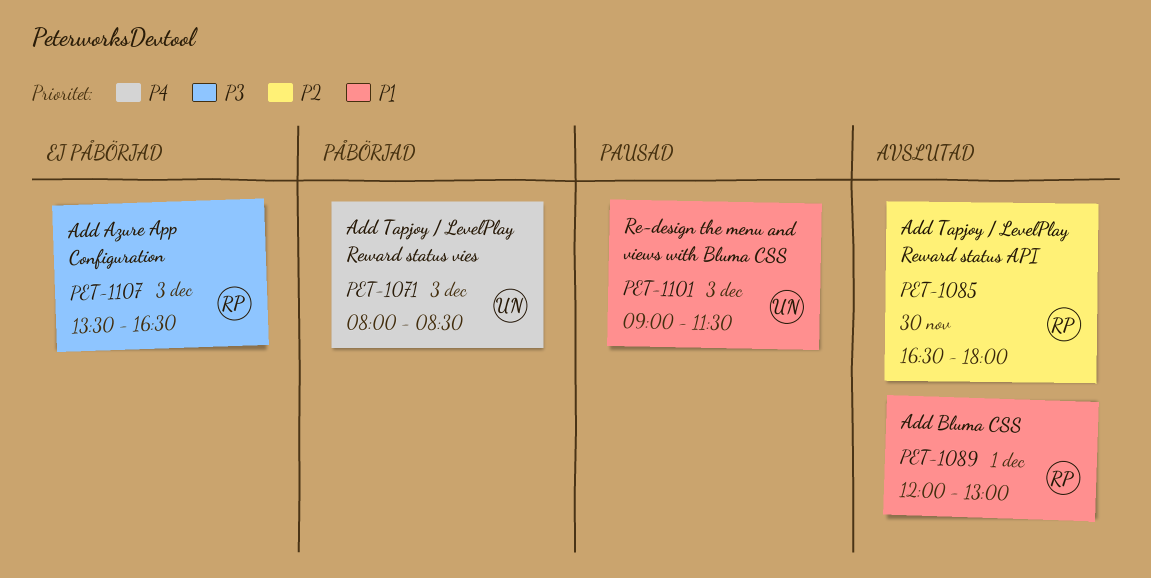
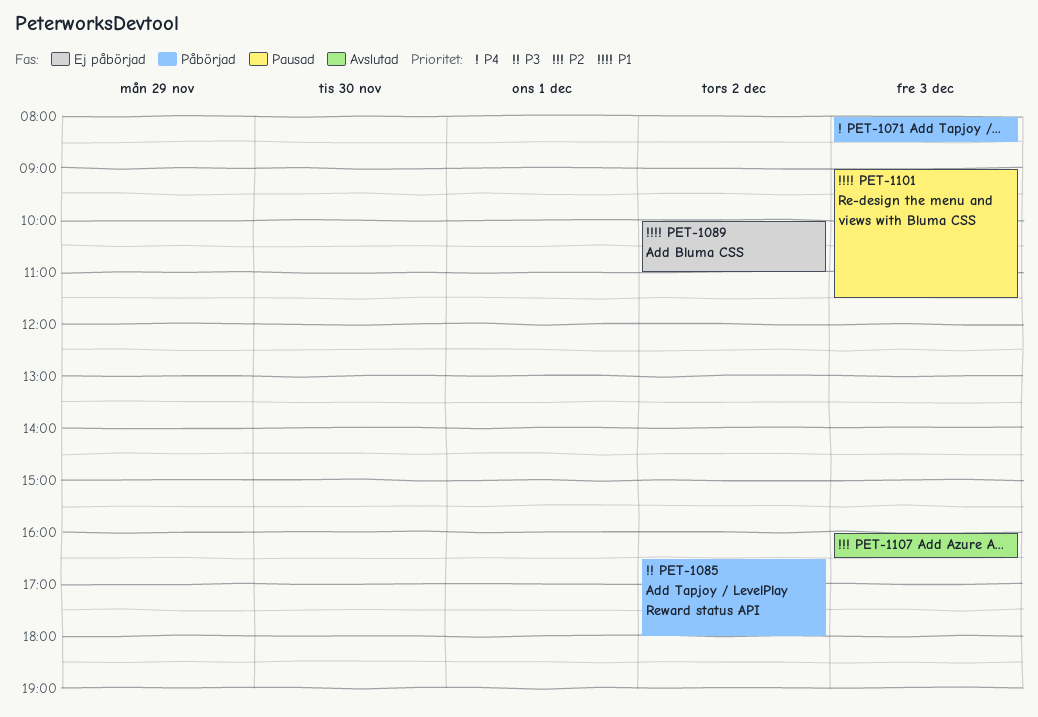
PET-1085, status: Avslutad -> Påbörjad
PET-1085, priority: P2 -> P3
PET-1085, day: Nov 30 -> Dec 2
PET-1089, status: Avslutad -> Ej påbörjad
PET-1089, day: Dec 1 -> Dec 2
PET-1089, begins: 12:00 -> 10:00
PET-1089, ends: 13:00 -> 11:00
PET-1107, status: Ej påbörjad -> Avslutad
PET-1107, priority: P3 -> P2
PET-1107, begins: 13:30 -> 16:00

